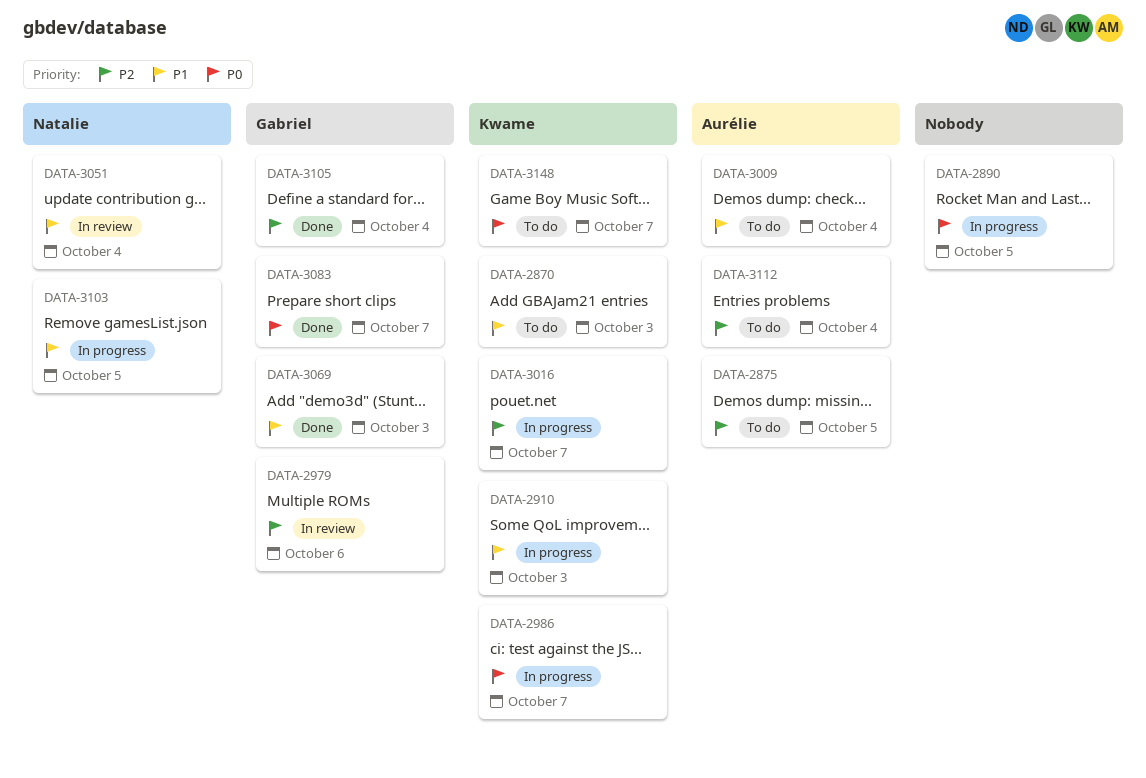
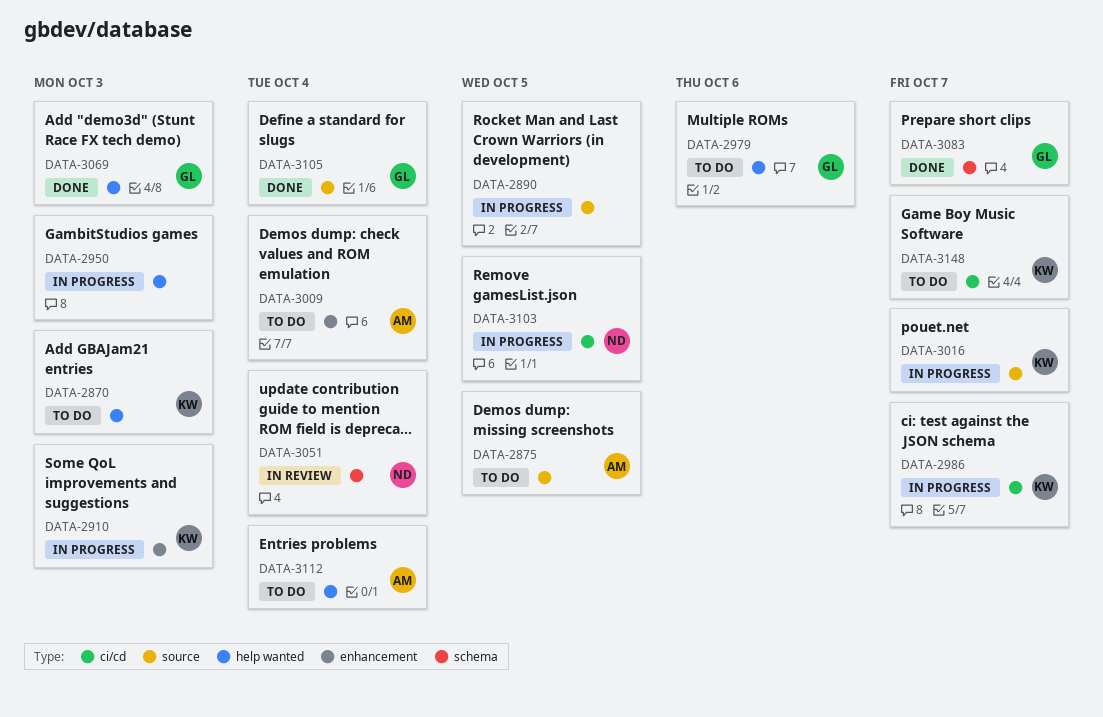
DATA-2950: none -> present
DATA-2979, status: In review -> To do

